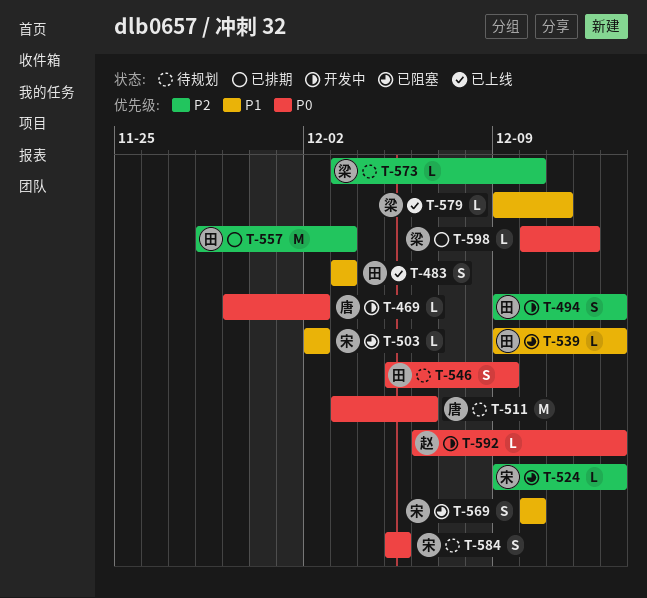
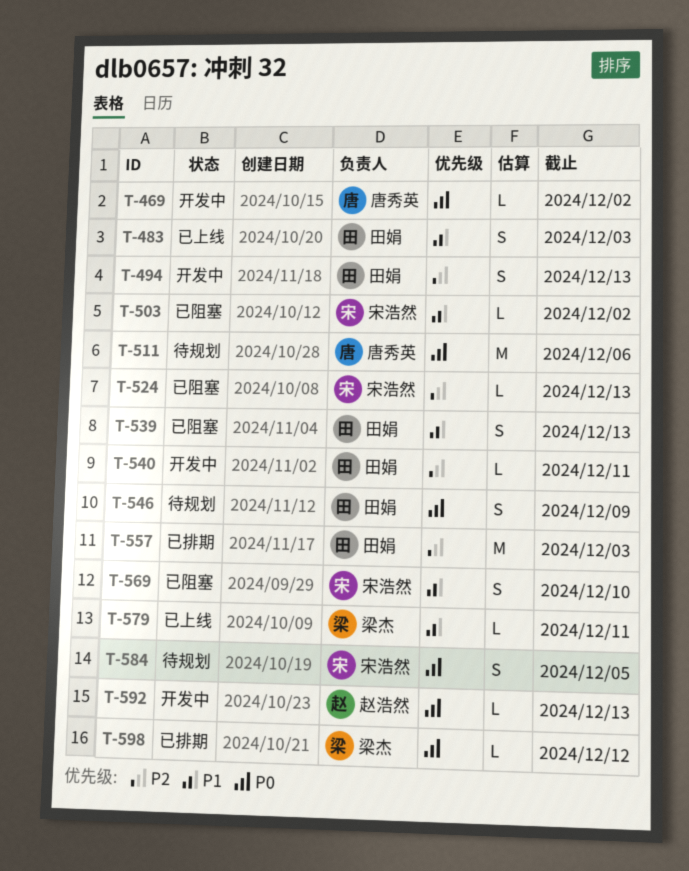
T-539, estimate: L -> S
T-540: none -> present
T-573: present -> none

